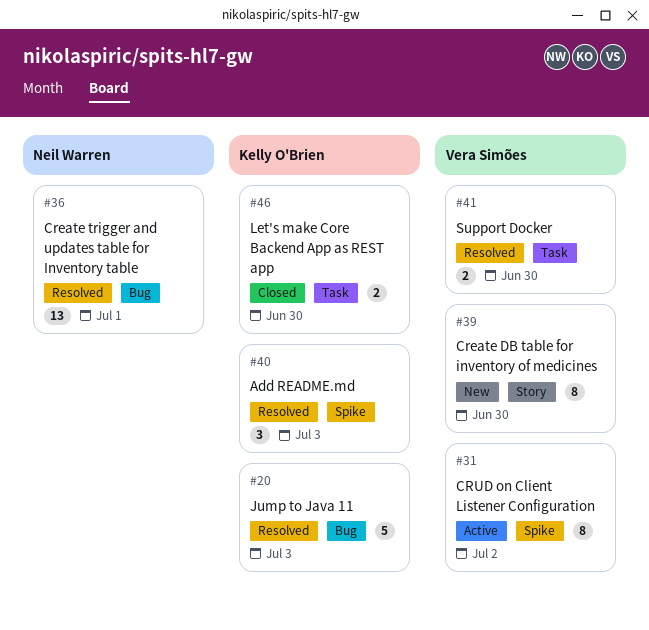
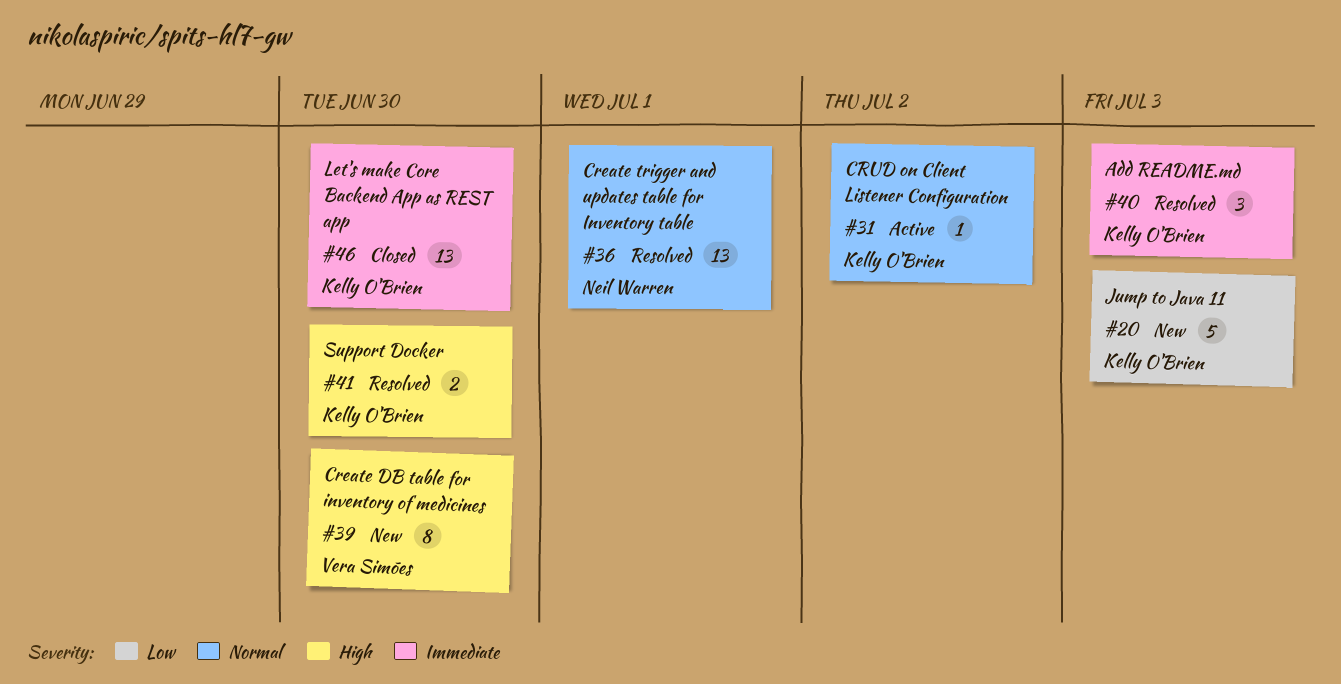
#20, status: Resolved -> New
#31, owner: Vera Simões -> Kelly O'Brien
#31, estimate: 8 -> 1
#41, owner: Vera Simões -> Kelly O'Brien
#46, estimate: 2 -> 13

